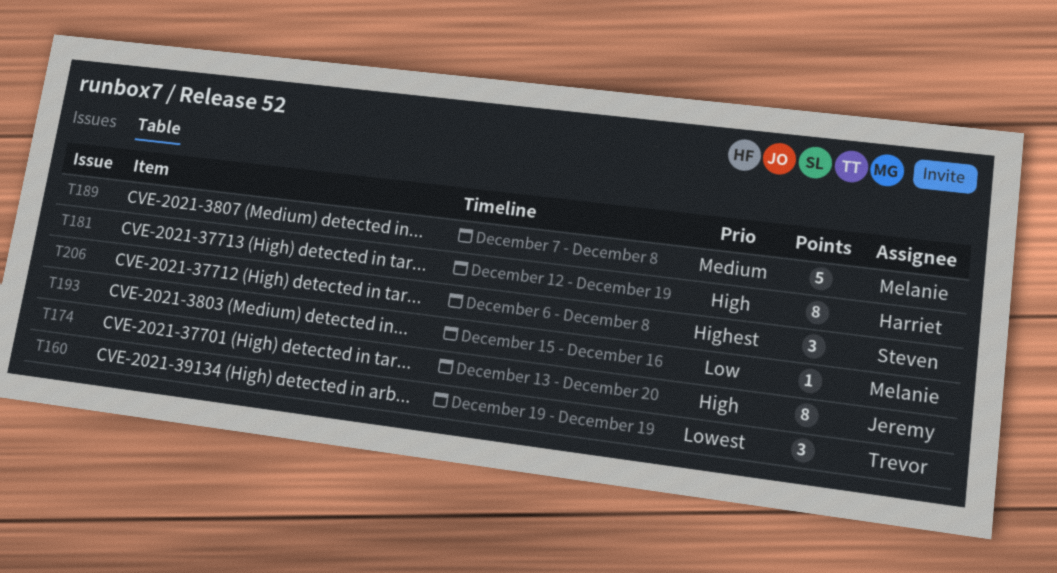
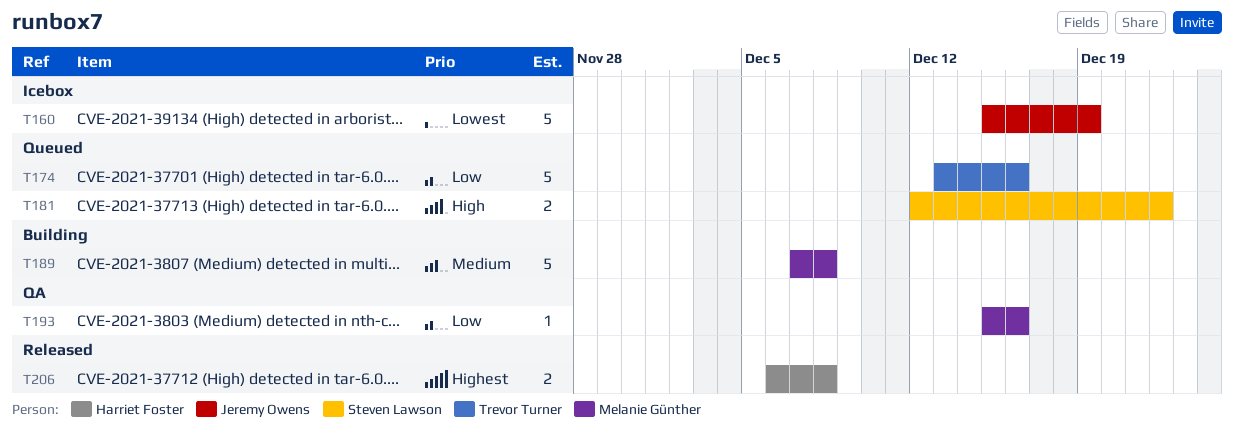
T160, owner: Trevor Turner -> Jeremy Owens
T160, estimate: 3 -> 5
T160, start: Dec 19 -> Dec 15
T174, owner: Jeremy Owens -> Trevor Turner
T174, priority: High -> Low
T174, estimate: 8 -> 5
T174, due: Dec 20 -> Dec 16
T181, owner: Harriet Foster -> Steven Lawson
T181, estimate: 8 -> 2
T181, due: Dec 19 -> Dec 22
T206, owner: Steven Lawson -> Harriet Foster
T206, estimate: 3 -> 2

